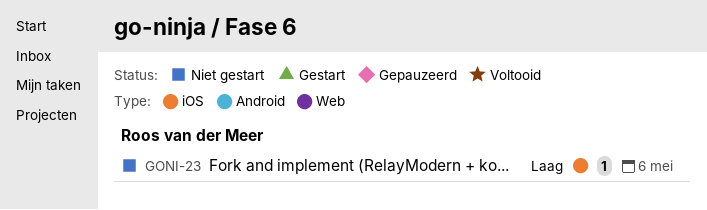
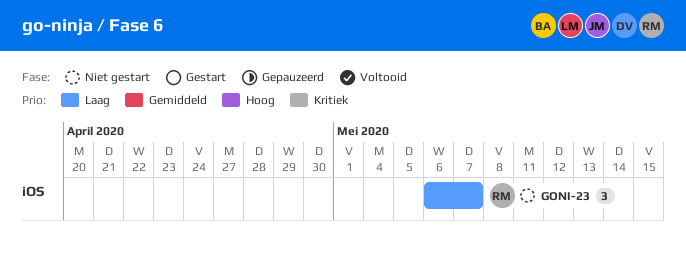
GONI-23, estimate: 1 -> 3
GONI-23, due: May 6 -> May 7

